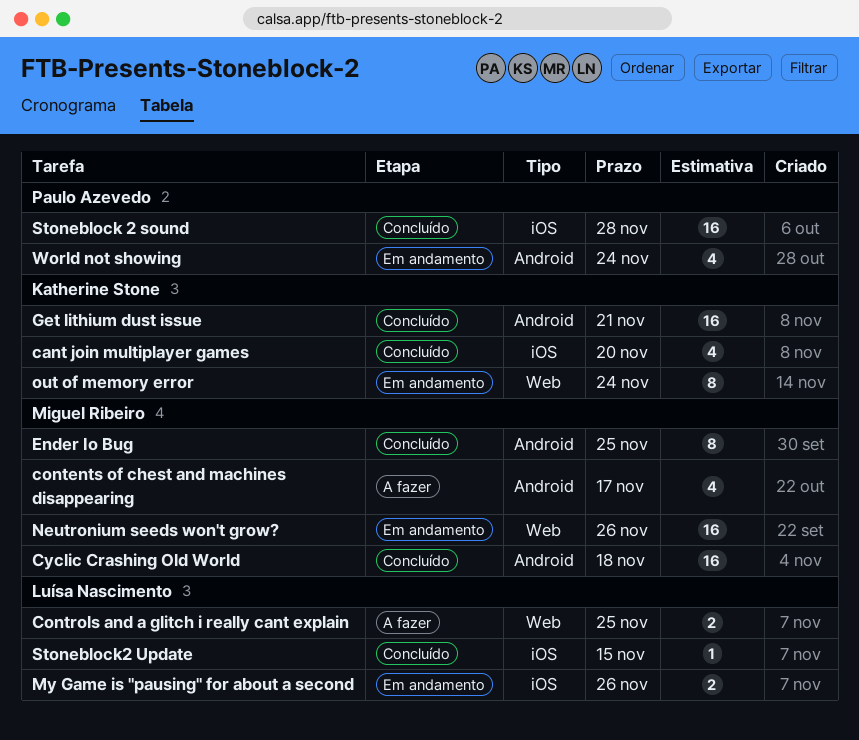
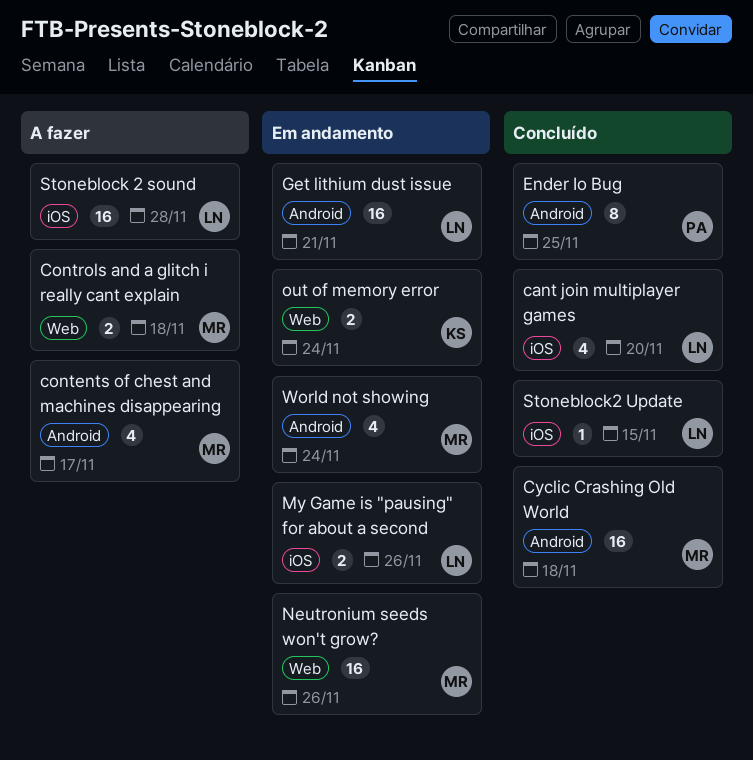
cant join multiplayer games, owner: Katherine Stone -> Luísa Nascimento
Controls and a glitch i really cant explain, owner: Luísa Nascimento -> Miguel Ribeiro
Controls and a glitch i really cant explain, due: Nov 25 -> Nov 18
Ender Io Bug, owner: Miguel Ribeiro -> Paulo Azevedo
Get lithium dust issue, status: Concluído -> Em andamento
Get lithium dust issue, owner: Katherine Stone -> Luísa Nascimento
out of memory error, estimate: 8 -> 2
Stoneblock 2 sound, status: Concluído -> A fazer
Stoneblock 2 sound, owner: Paulo Azevedo -> Luísa Nascimento
World not showing, owner: Paulo Azevedo -> Miguel Ribeiro

